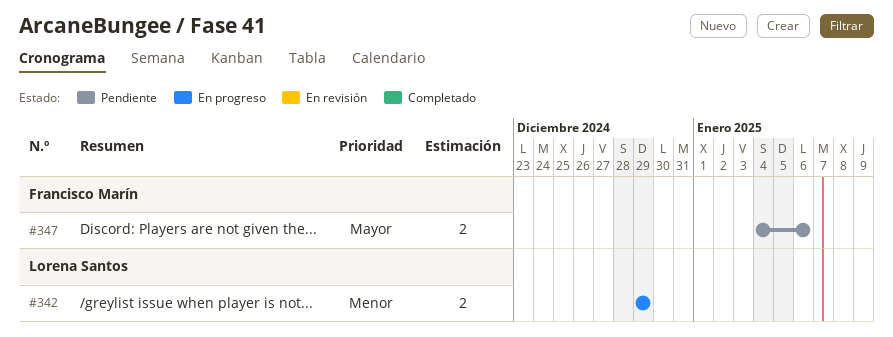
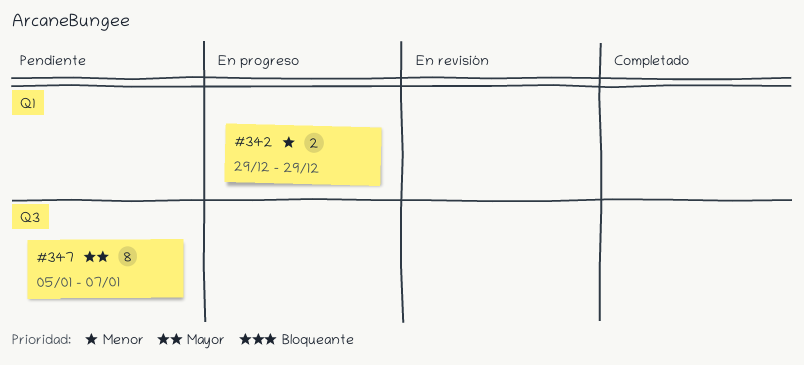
#347, estimate: 2 -> 8
#347, start: Jan 4 -> Jan 5
#347, due: Jan 6 -> Jan 7

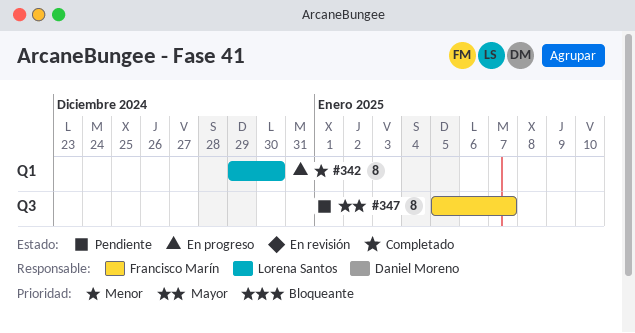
#342, estimate: 2 -> 8
#342, due: Dec 29 -> Dec 30

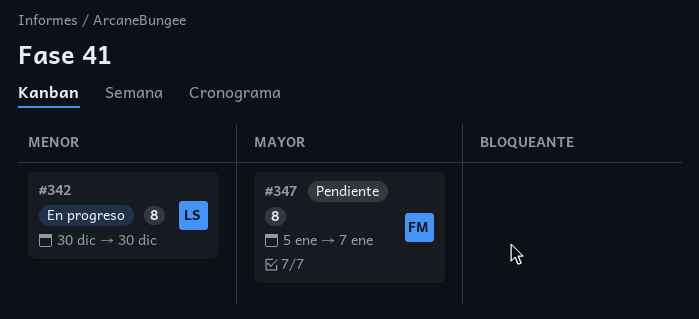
#342, start: Dec 29 -> Dec 30

